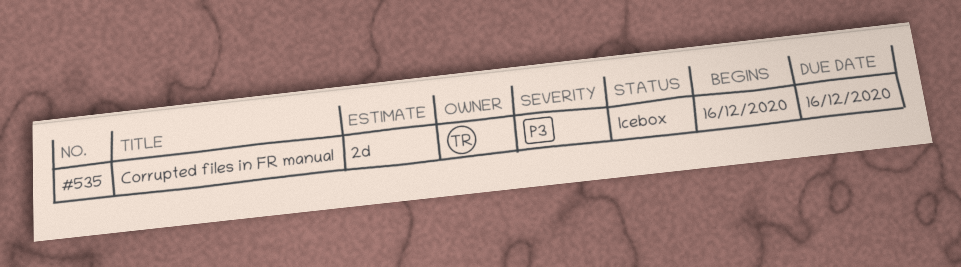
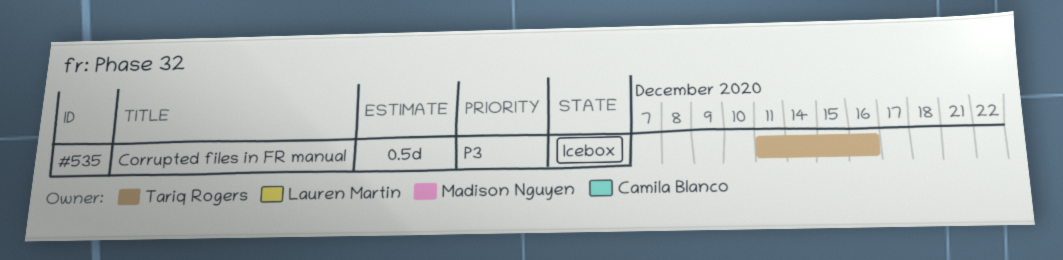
#535, estimate: 2d -> 0.5d
#535, start: Dec 16 -> Dec 11

